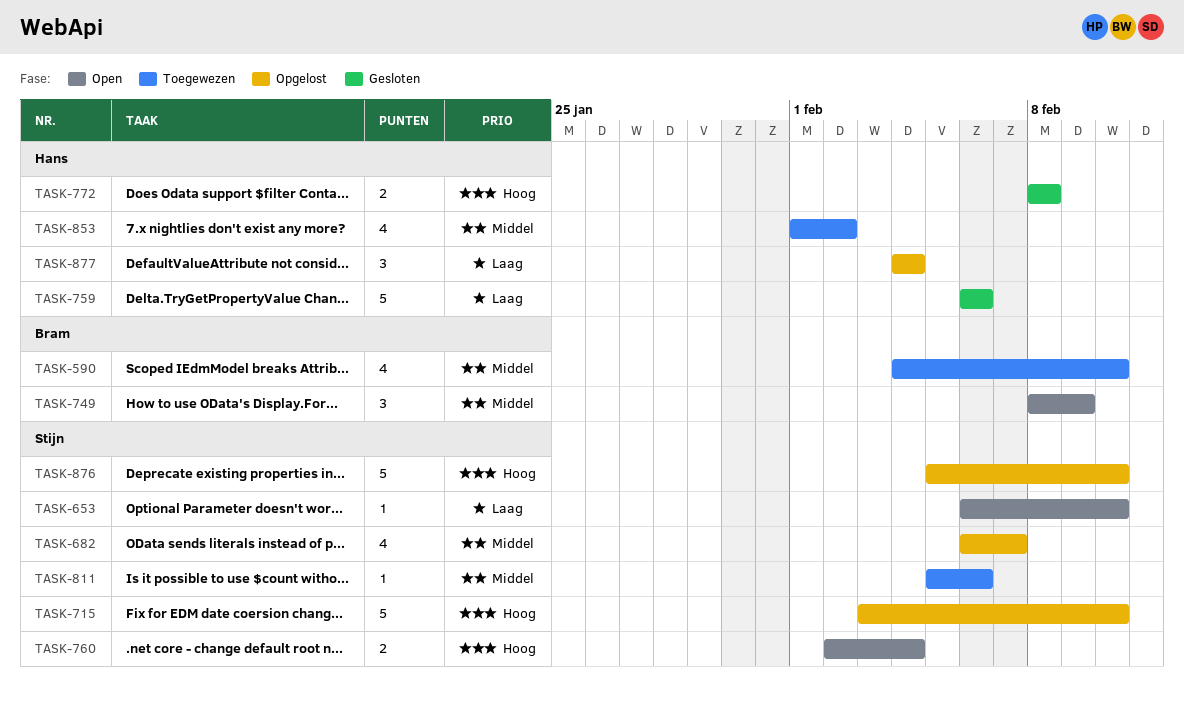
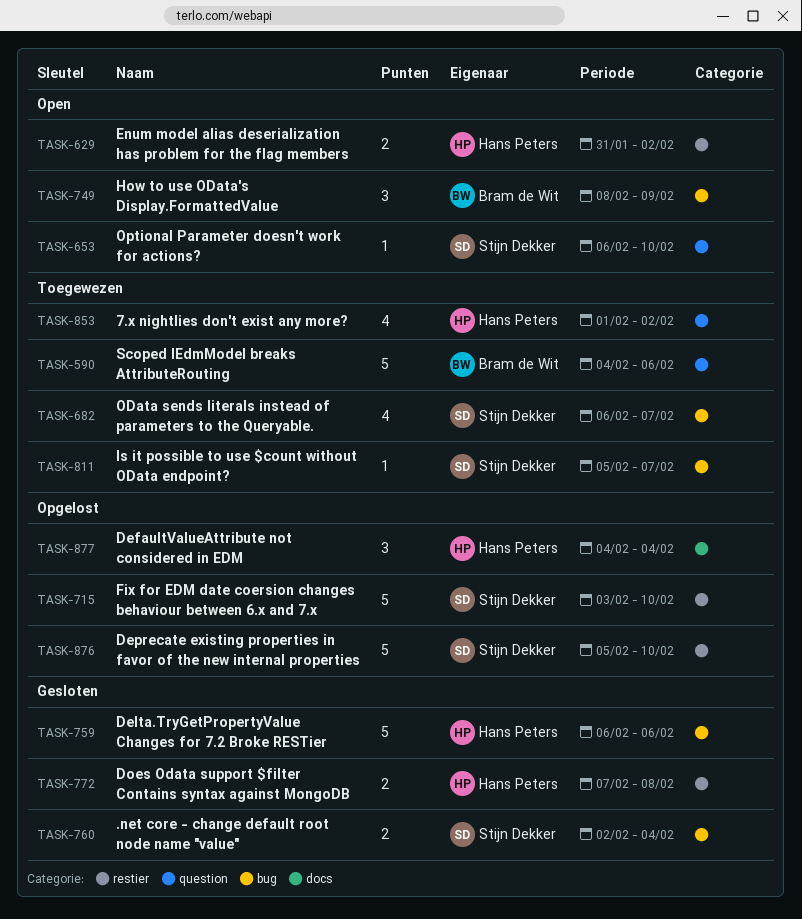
TASK-590, estimate: 4 -> 5
TASK-590, due: Feb 10 -> Feb 6
TASK-629: none -> present
TASK-682, status: Opgelost -> Toegewezen
TASK-760, status: Open -> Gesloten
TASK-772, start: Feb 8 -> Feb 7
TASK-811, due: Feb 6 -> Feb 7

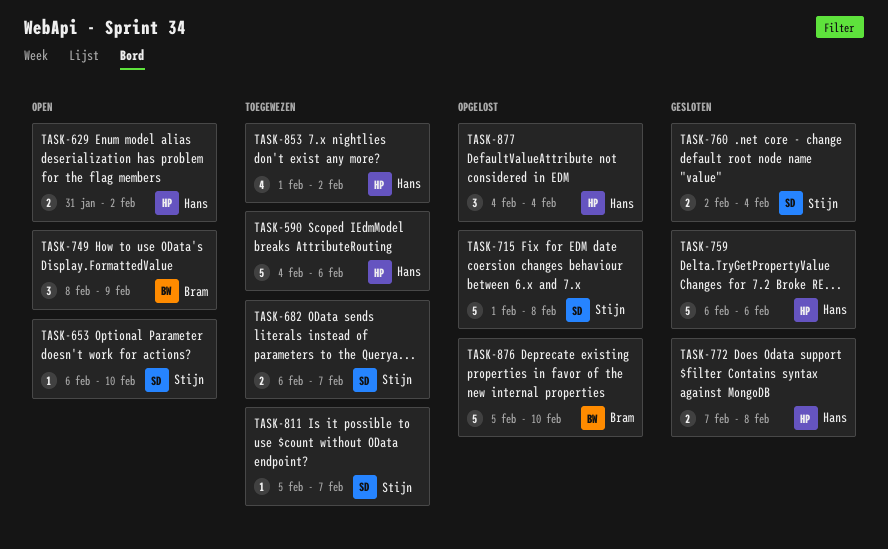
TASK-590, owner: Bram de Wit -> Hans Peters
TASK-682, estimate: 4 -> 2
TASK-715, start: Feb 3 -> Feb 1
TASK-715, due: Feb 10 -> Feb 8
TASK-876, owner: Stijn Dekker -> Bram de Wit

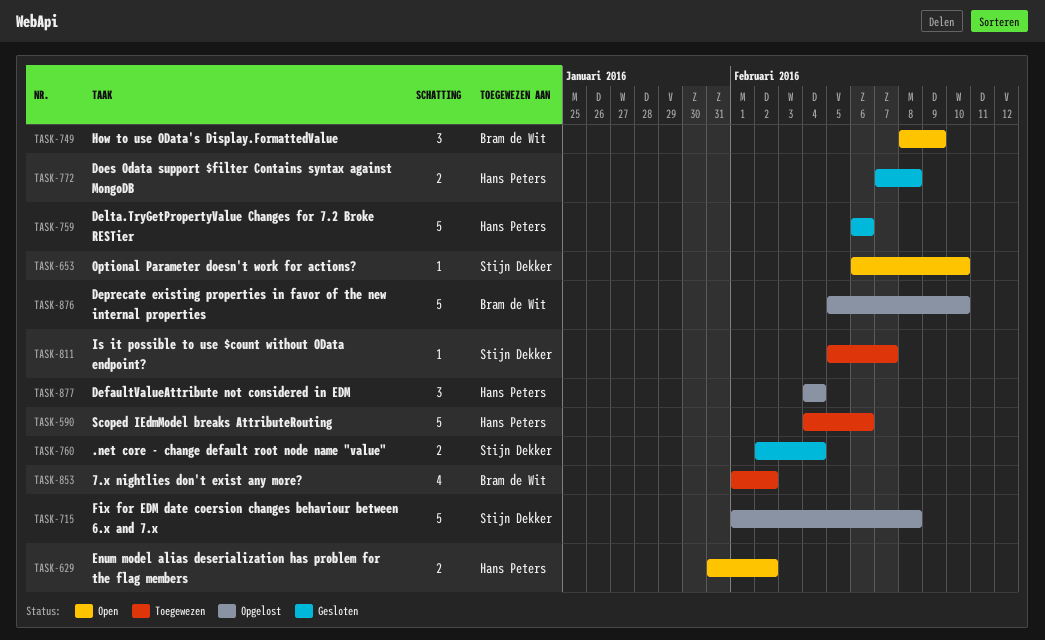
TASK-682: present -> none
TASK-853, owner: Hans Peters -> Bram de Wit

